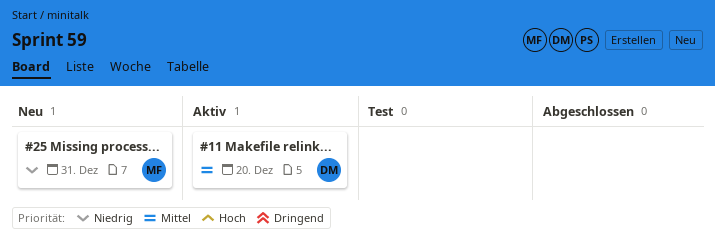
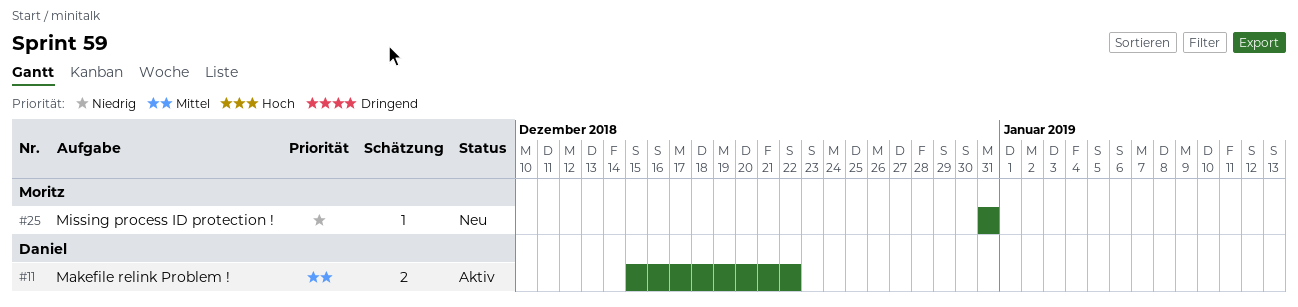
#11, due: Dec 20 -> Dec 22

